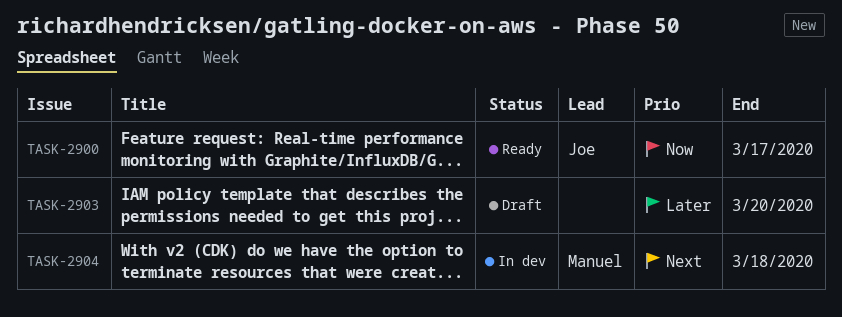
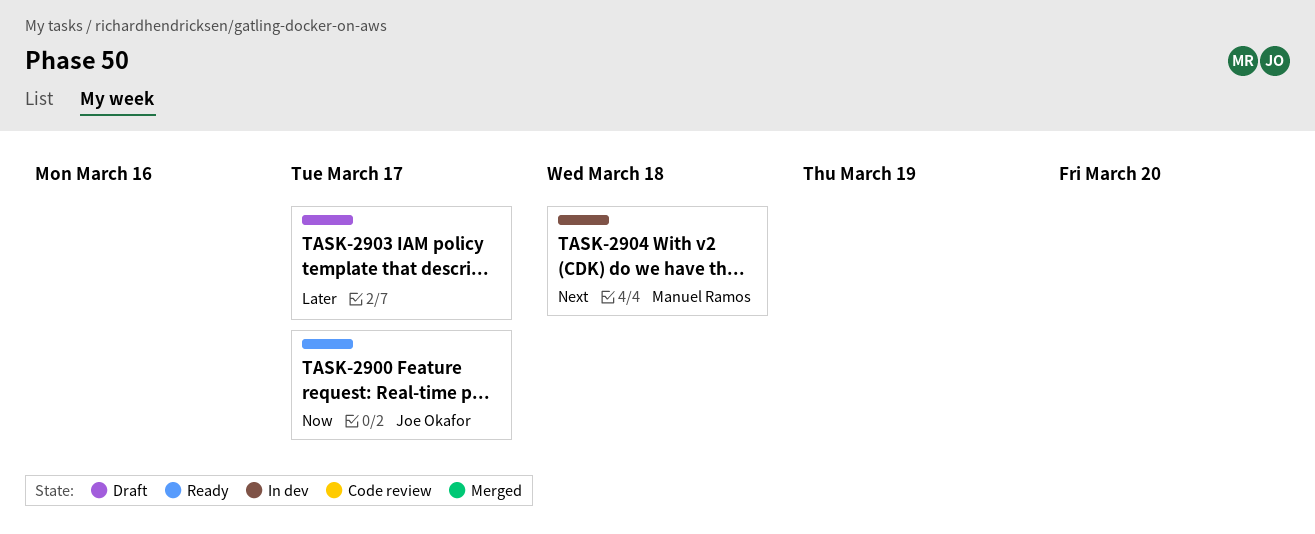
TASK-2903, due: Mar 20 -> Mar 17

